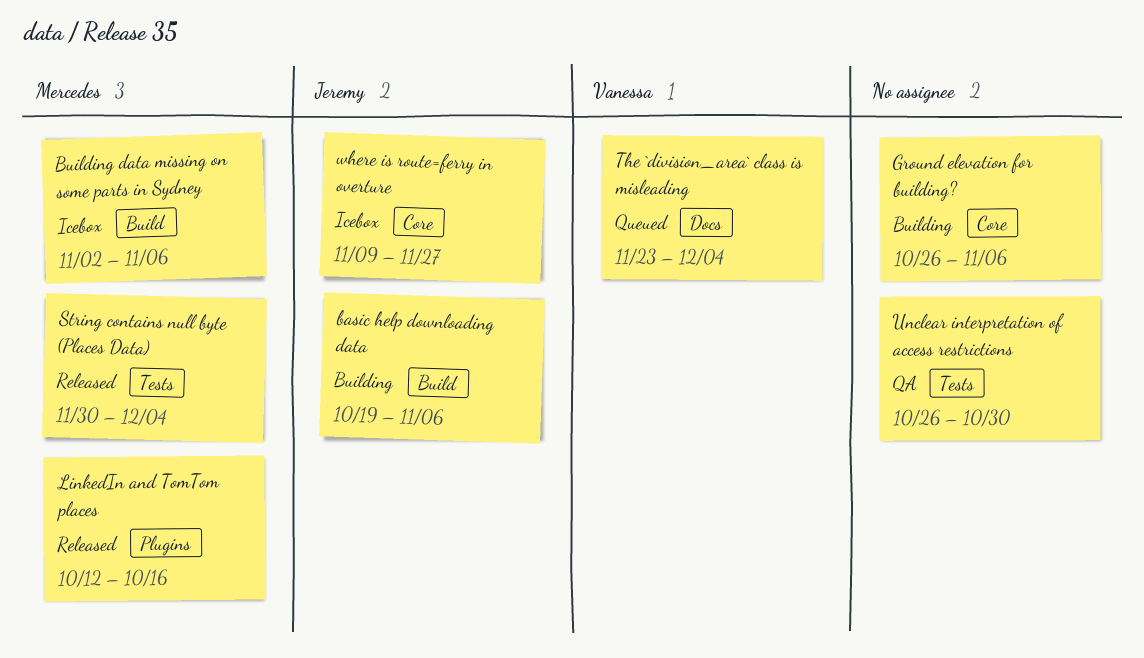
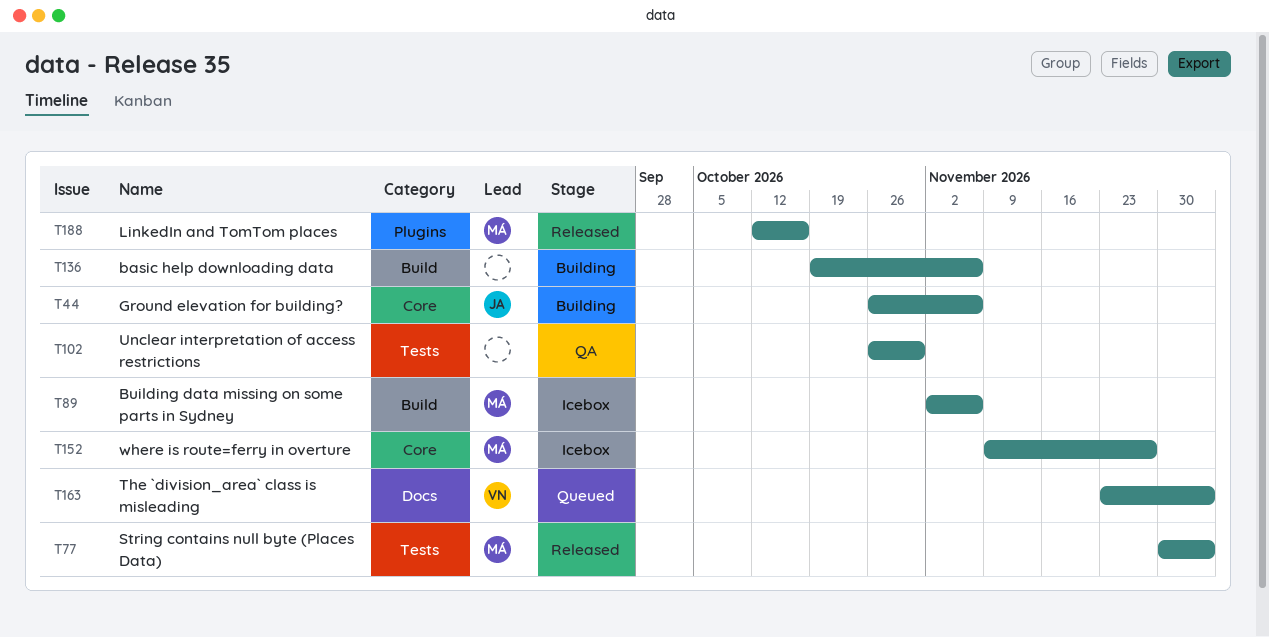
basic help downloading data, owner: Jeremy -> none
Ground elevation for building?, owner: none -> Jeremy
where is route=ferry in overture, owner: Jeremy -> Mercedes

